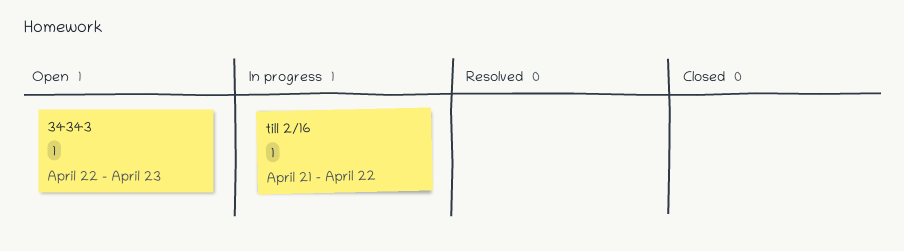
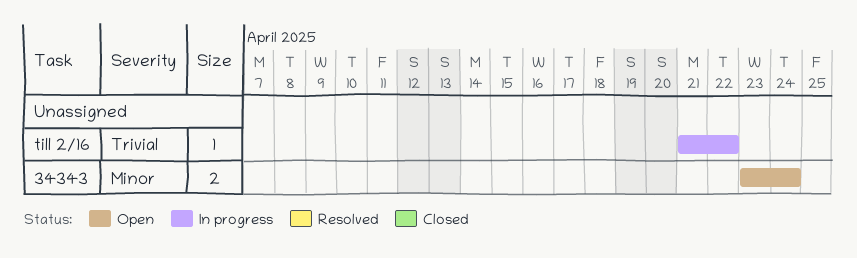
34343, estimate: 1 -> 2
34343, start: Apr 22 -> Apr 23
34343, due: Apr 23 -> Apr 24

